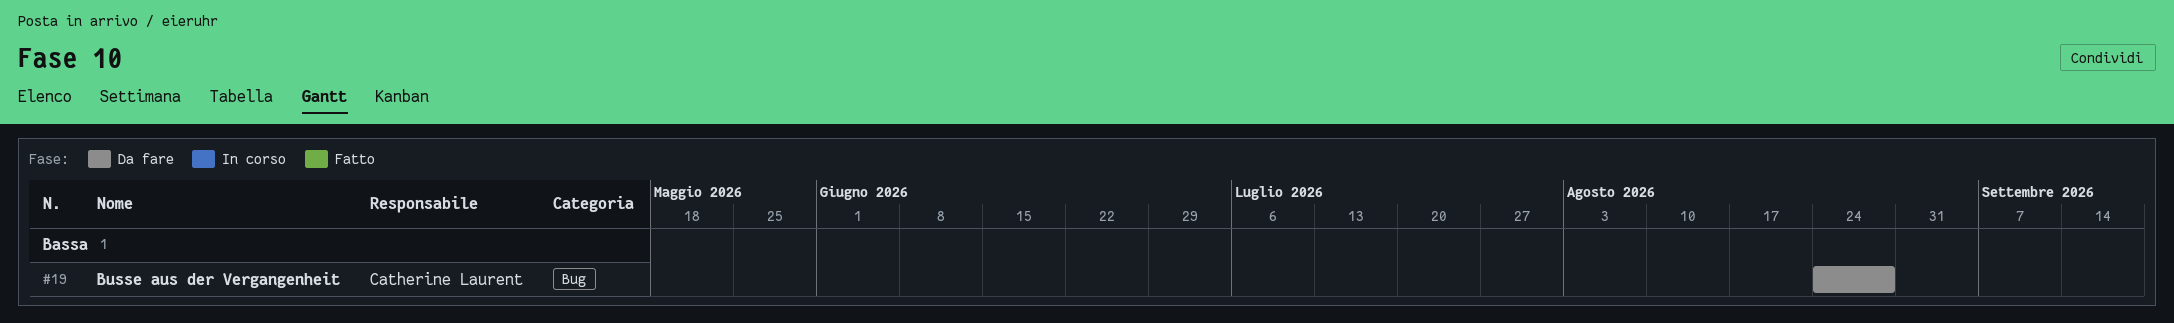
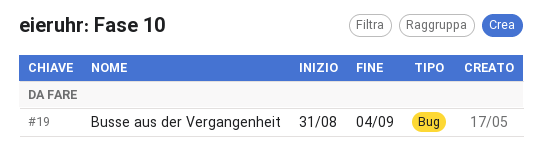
#19, start: Aug 24 -> Aug 31
#19, due: Aug 28 -> Sep 4

